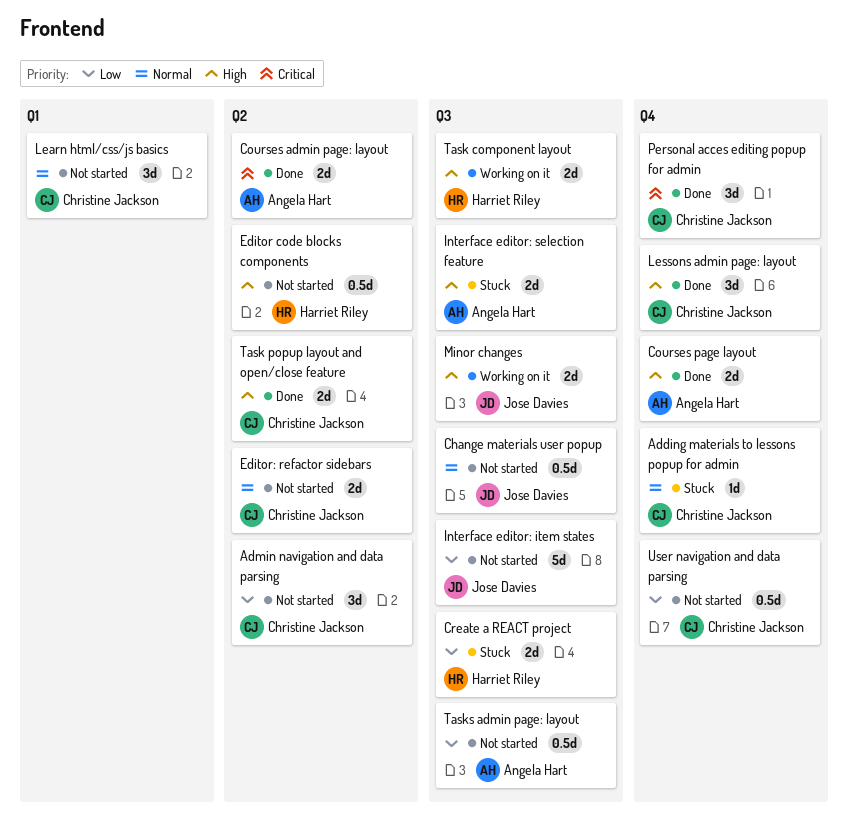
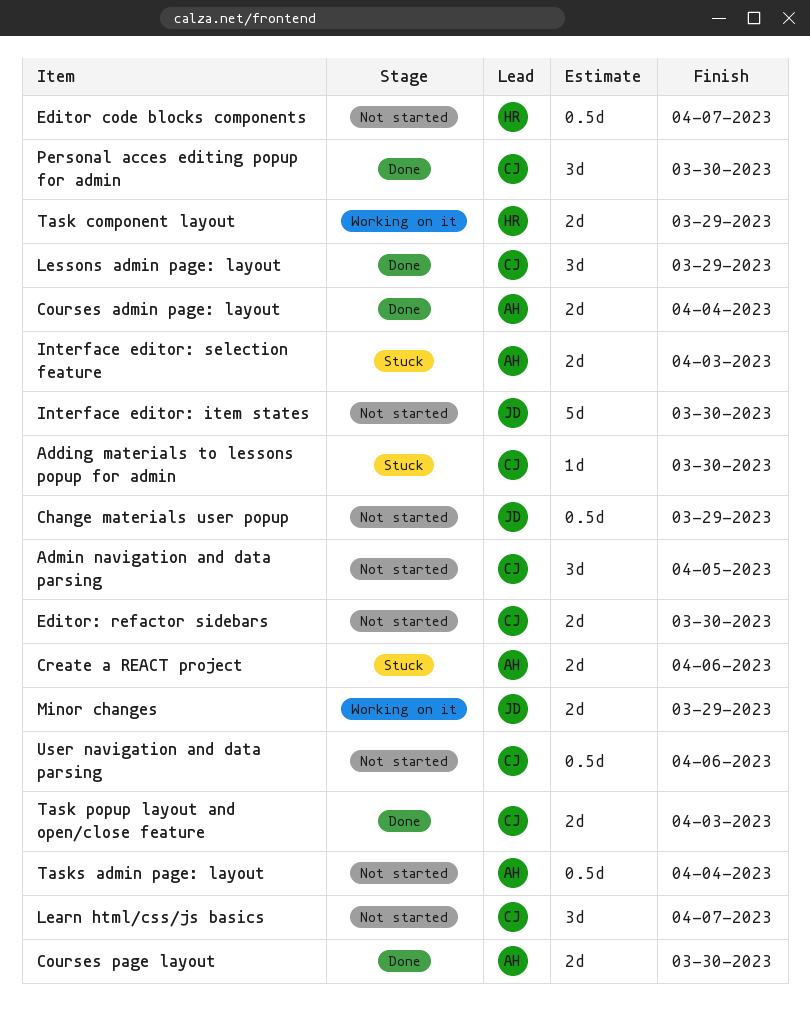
Create a REACT project, owner: Harriet Riley -> Angela Hart

